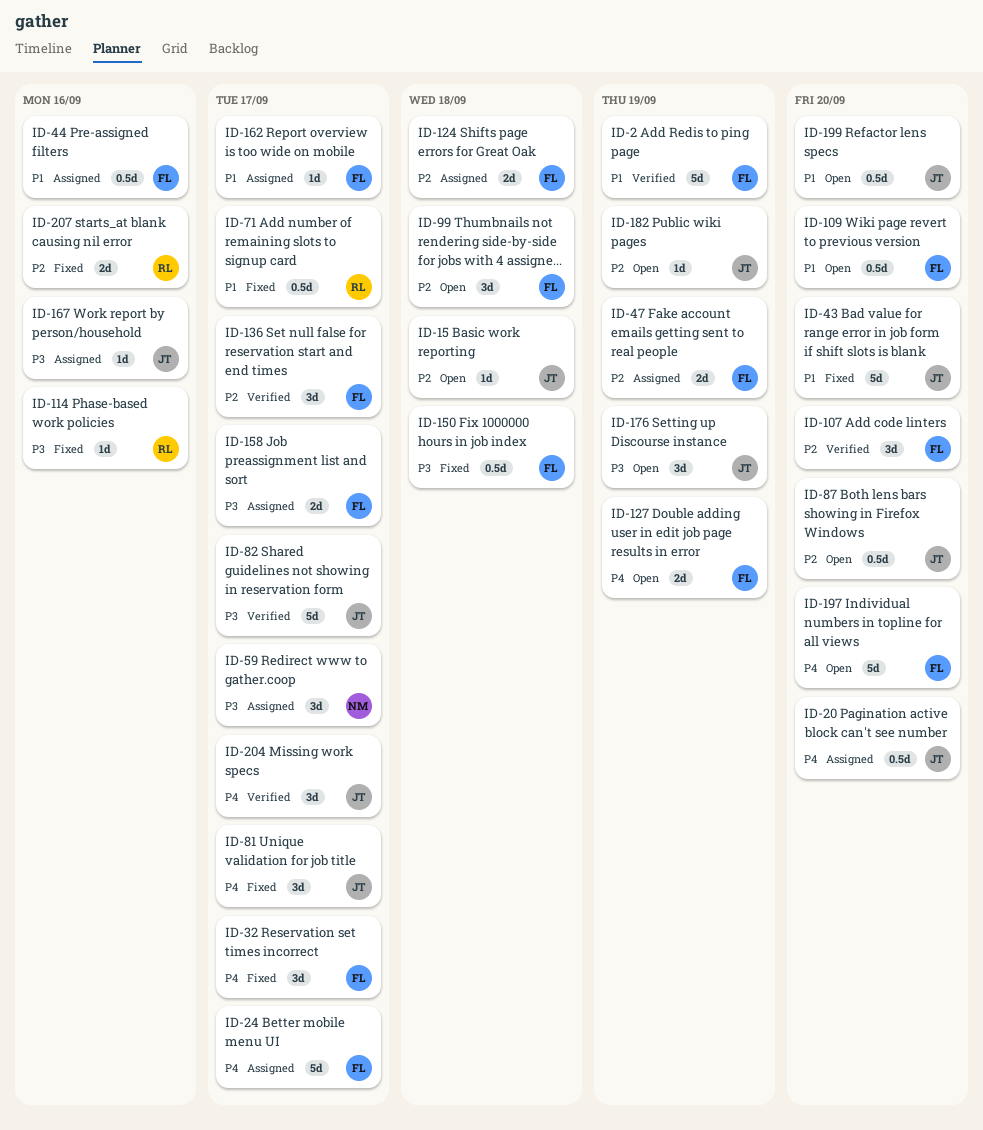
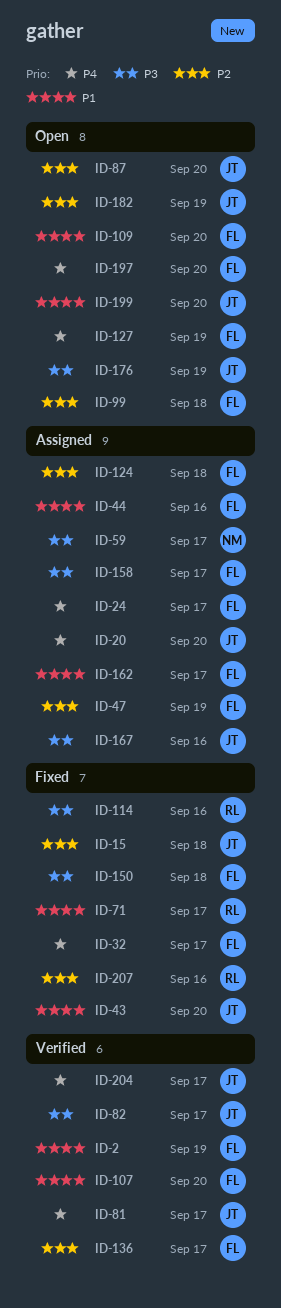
ID-15, status: Open -> Fixed
ID-81, status: Fixed -> Verified
ID-107, priority: P2 -> P1

